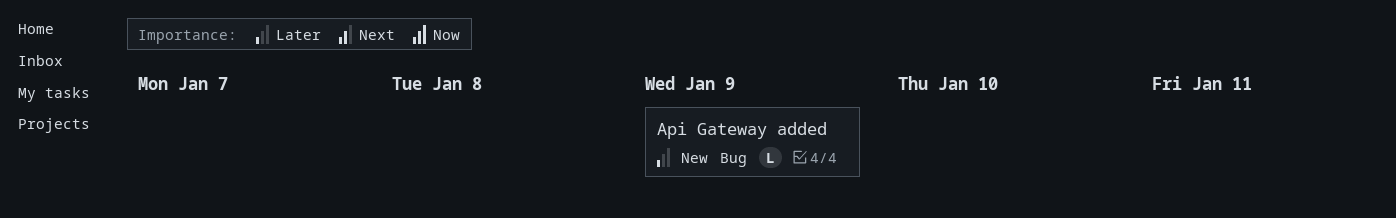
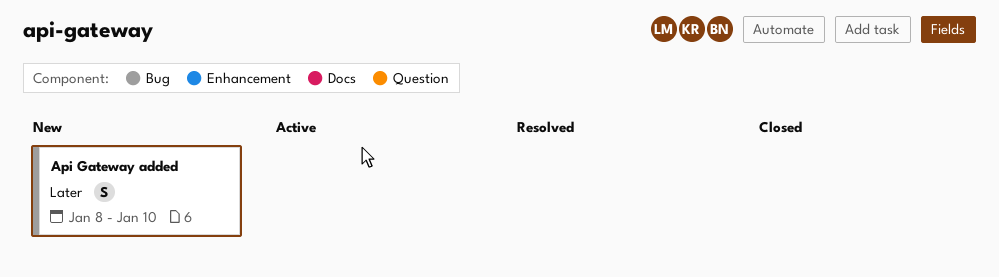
Api Gateway added, estimate: L -> S
Api Gateway added, due: Jan 9 -> Jan 10

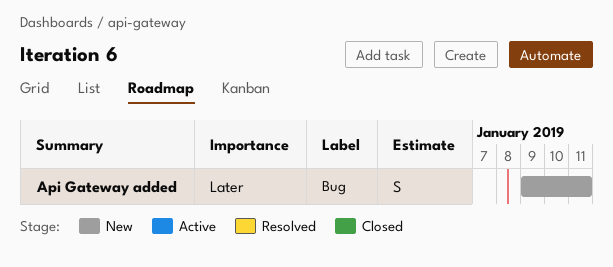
Api Gateway added, start: Jan 8 -> Jan 9
Api Gateway added, due: Jan 10 -> Jan 11

